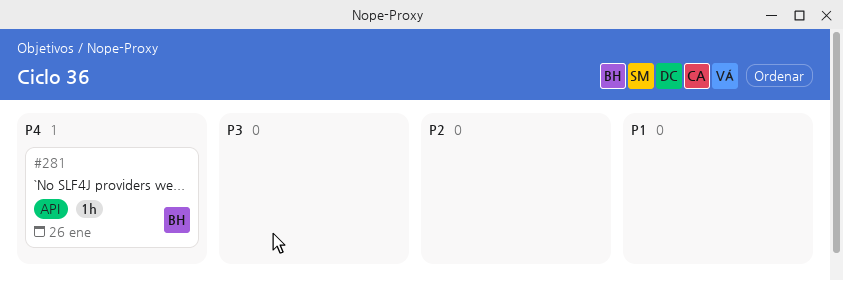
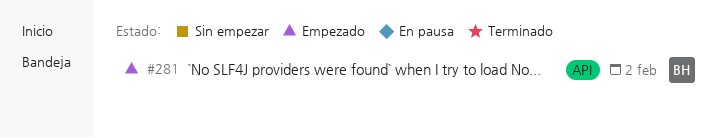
#281, due: Jan 26 -> Feb 2

